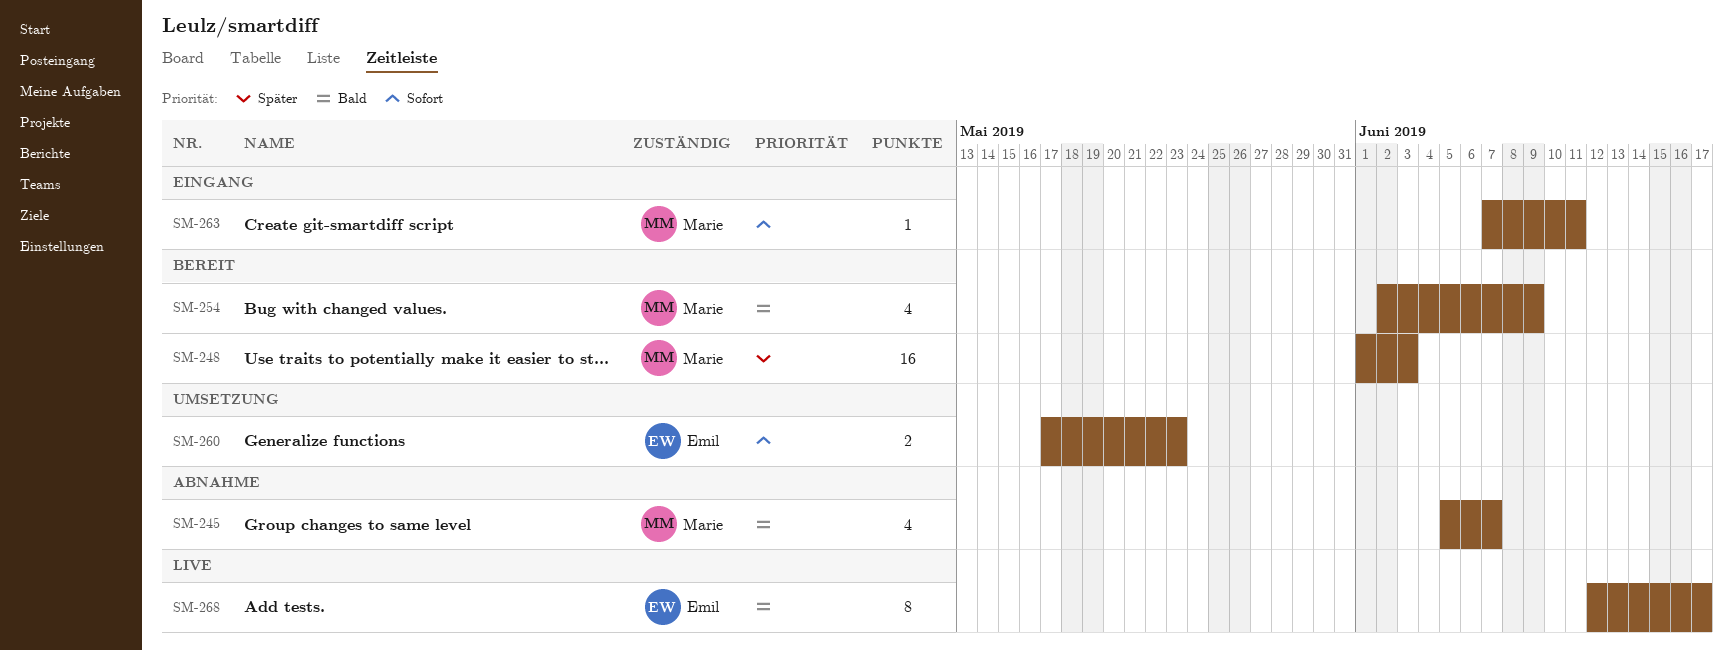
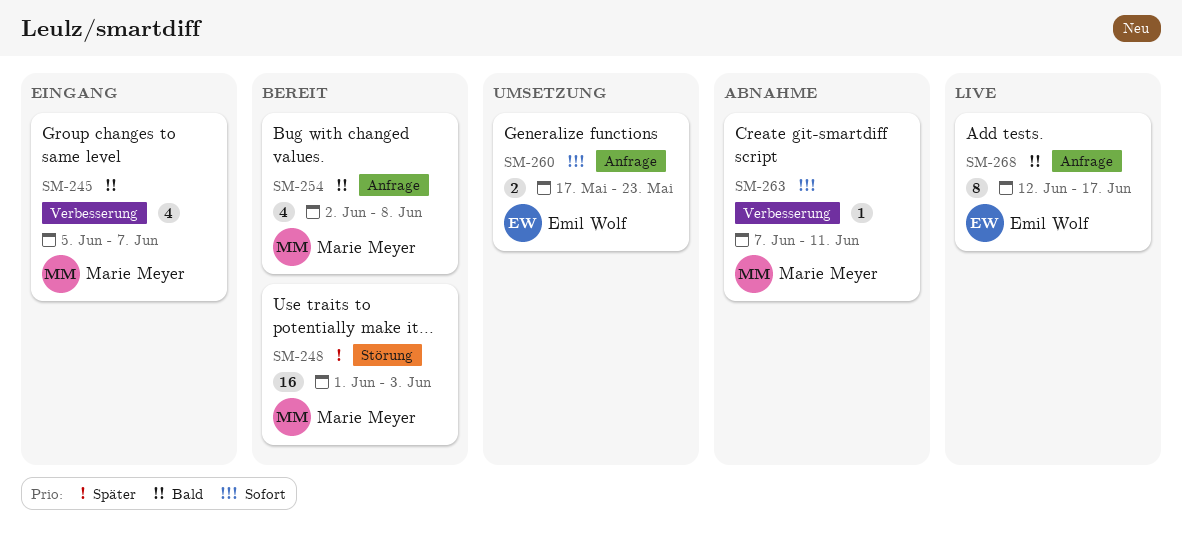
SM-245, status: Abnahme -> Eingang
SM-254, due: Jun 9 -> Jun 8
SM-263, status: Eingang -> Abnahme

